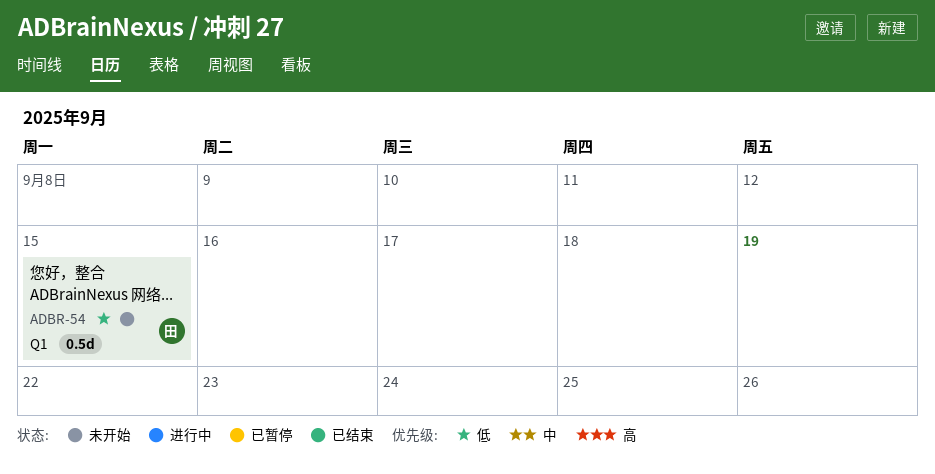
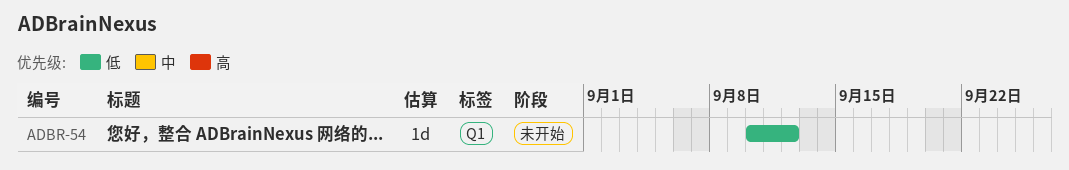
ADBR-54, estimate: 0.5d -> 1d
ADBR-54, due: Sep 15 -> Sep 12

